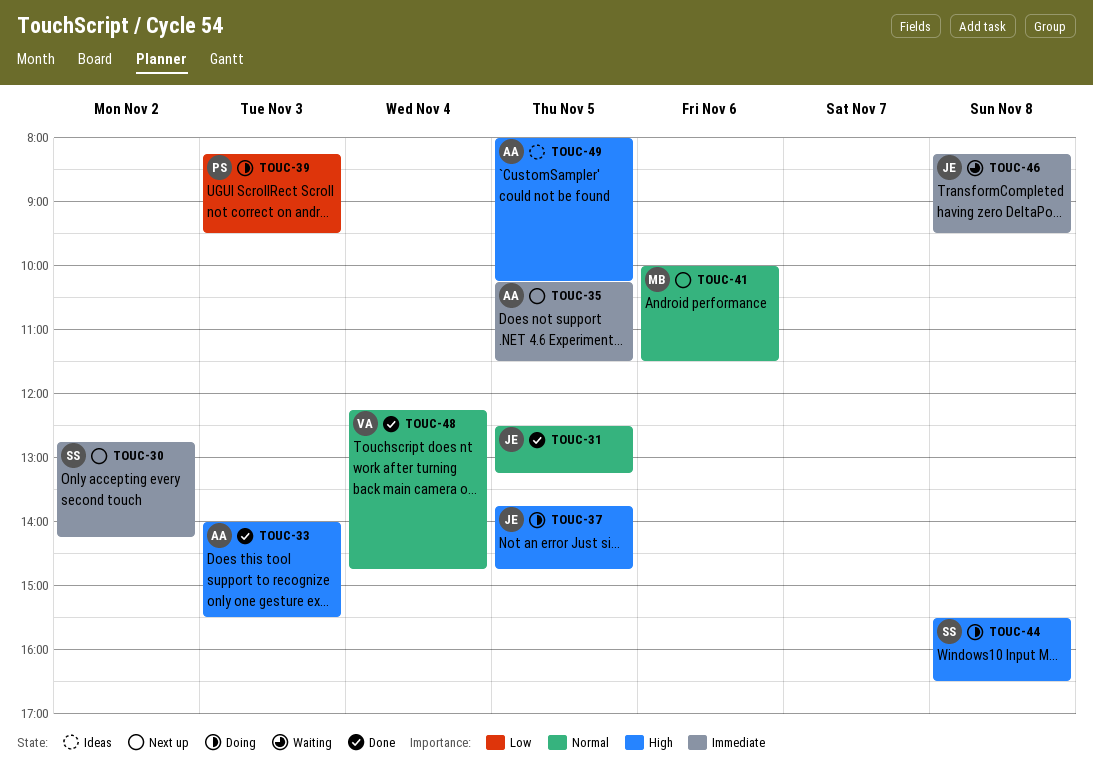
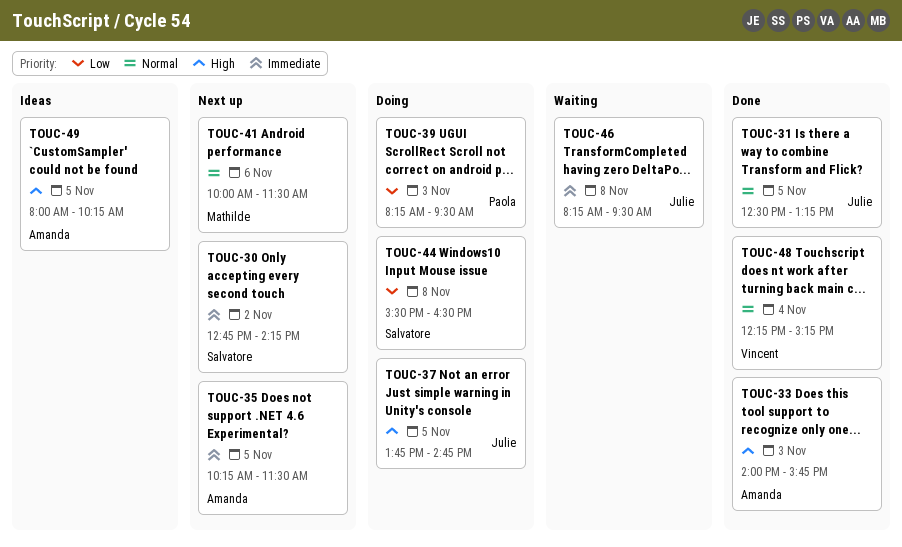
TOUC-33, ends: 15:30 -> 15:45
TOUC-44, priority: High -> Low
TOUC-48, ends: 14:45 -> 15:15

